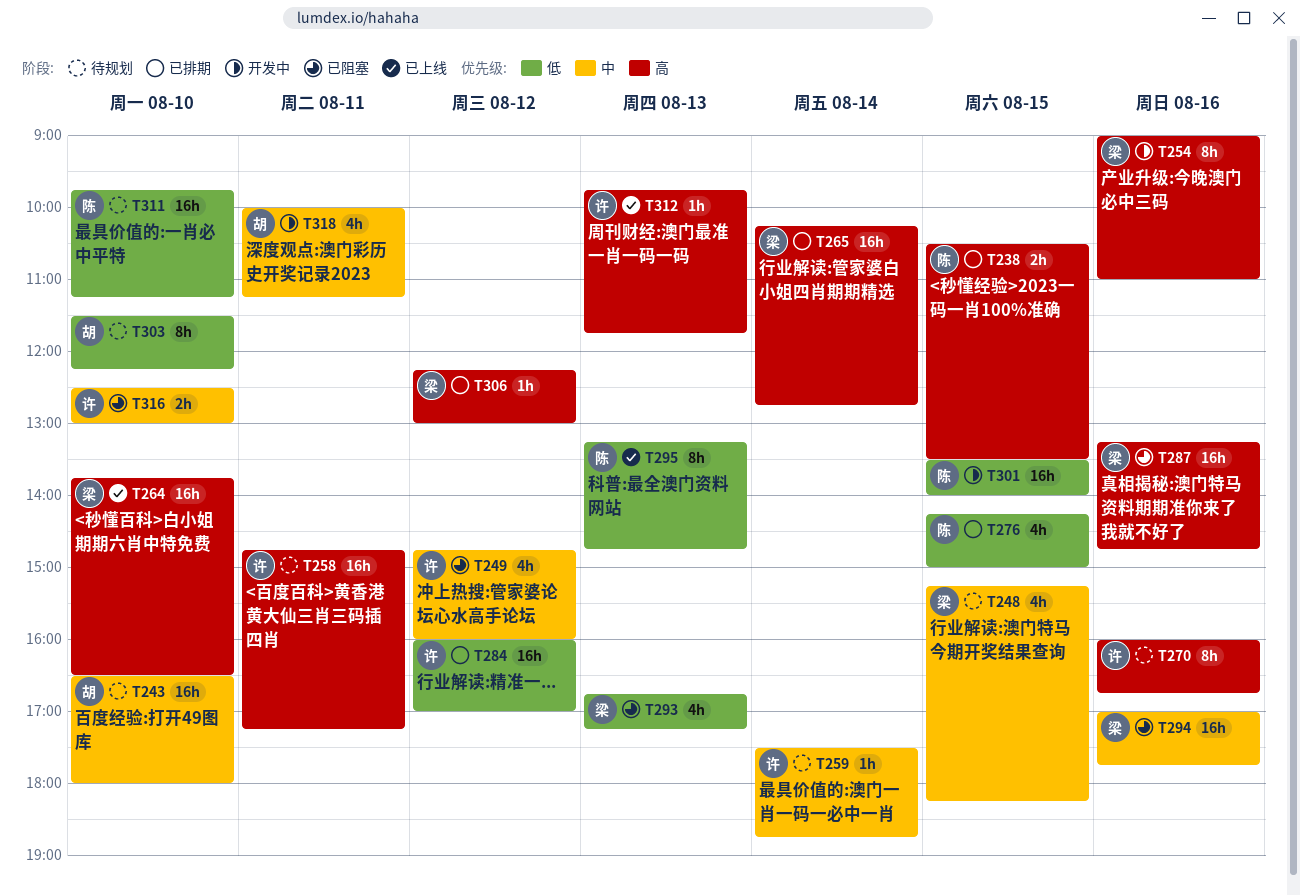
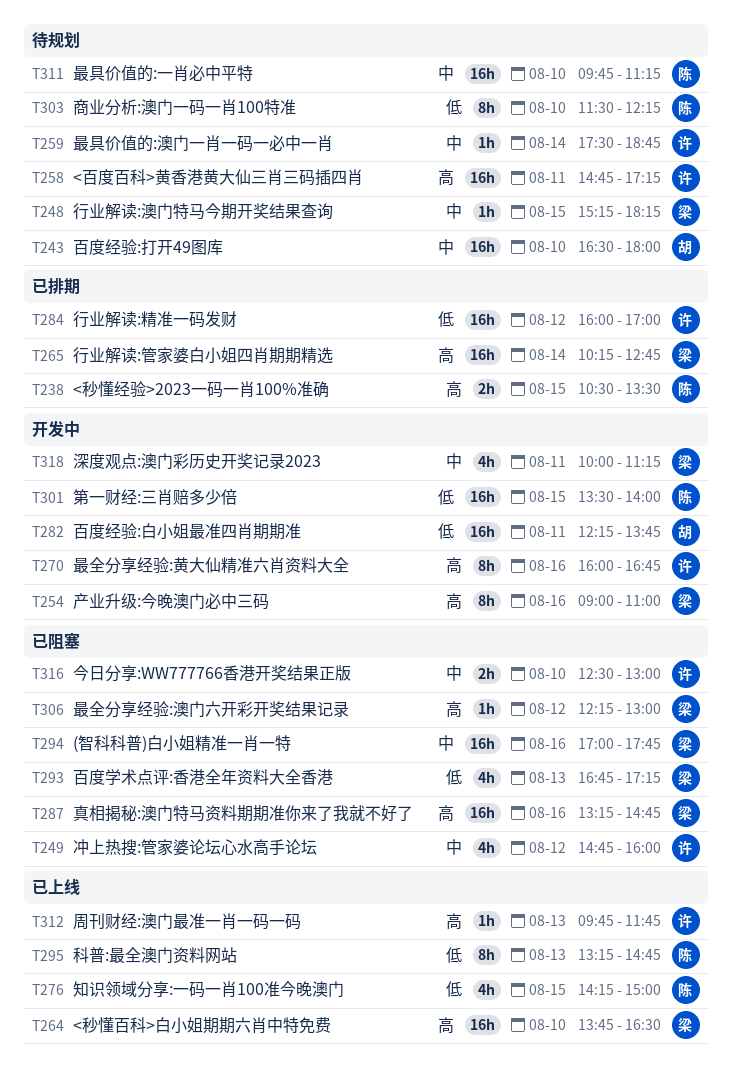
T248, estimate: 4h -> 1h
T270, status: 待规划 -> 开发中
T276, status: 已排期 -> 已上线
T282: none -> present
T303, owner: 胡 -> 陈
T306, status: 已排期 -> 已阻塞
T311, priority: 低 -> 中
T318, owner: 胡 -> 梁

